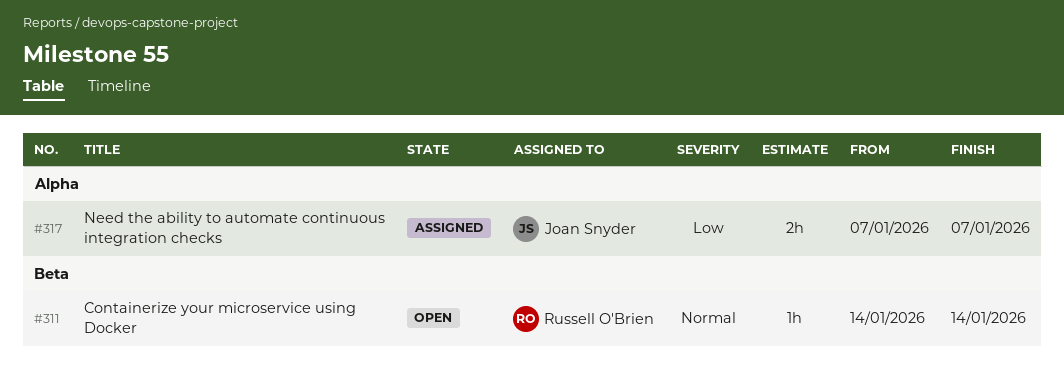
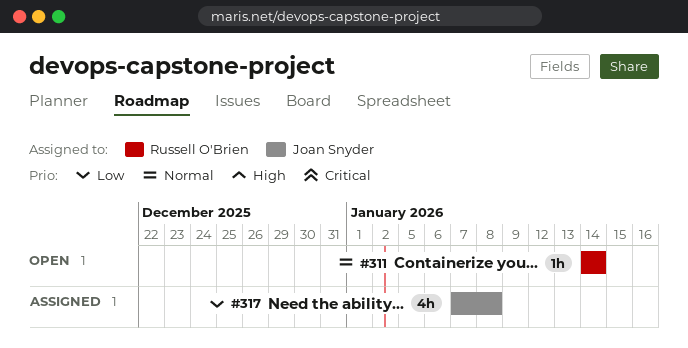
#317, estimate: 2h -> 4h
#317, due: Jan 7 -> Jan 8

